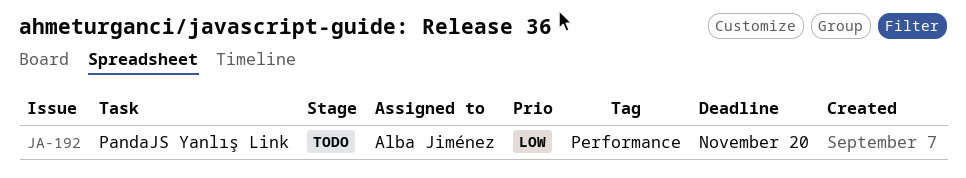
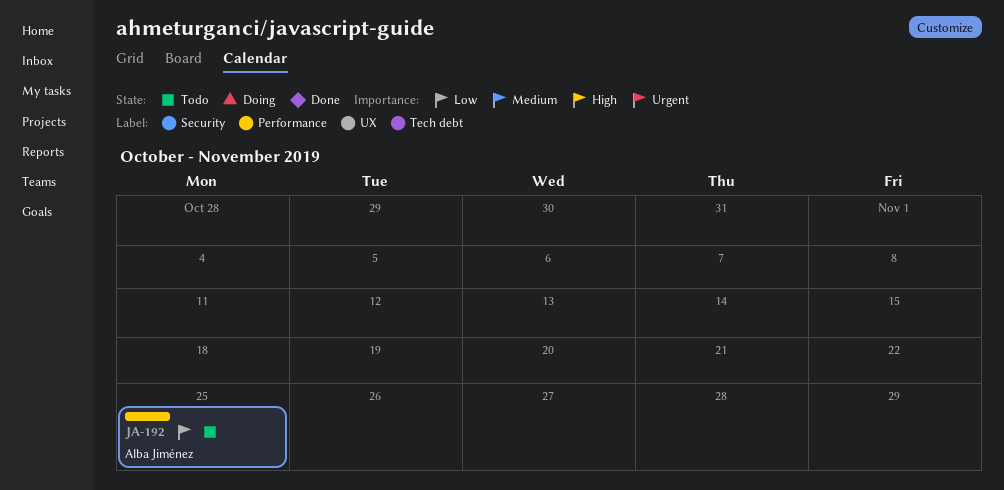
JA-192, due: Nov 20 -> Nov 25

